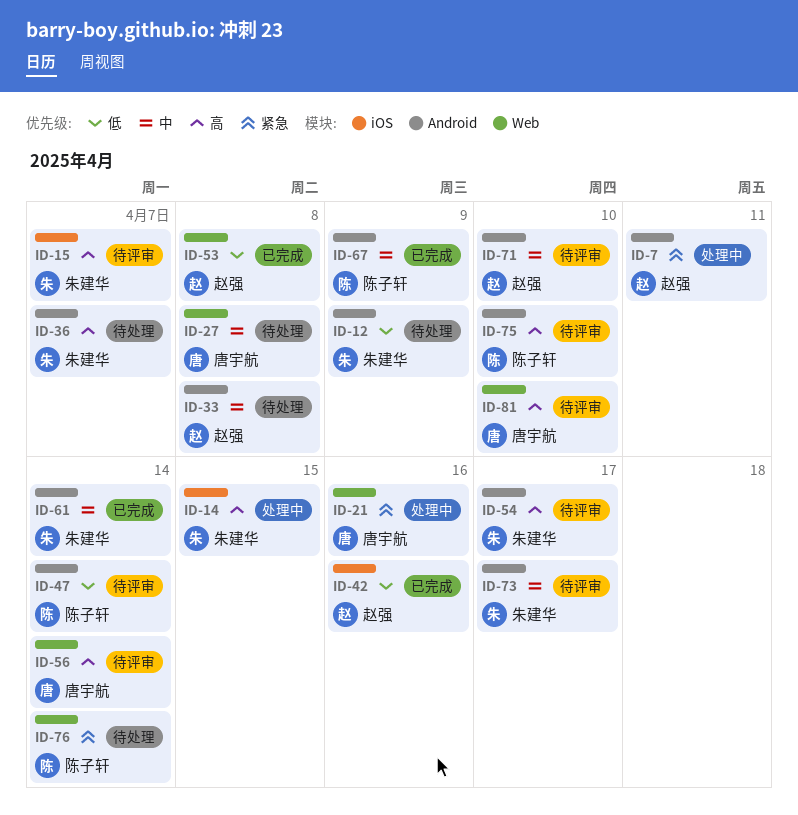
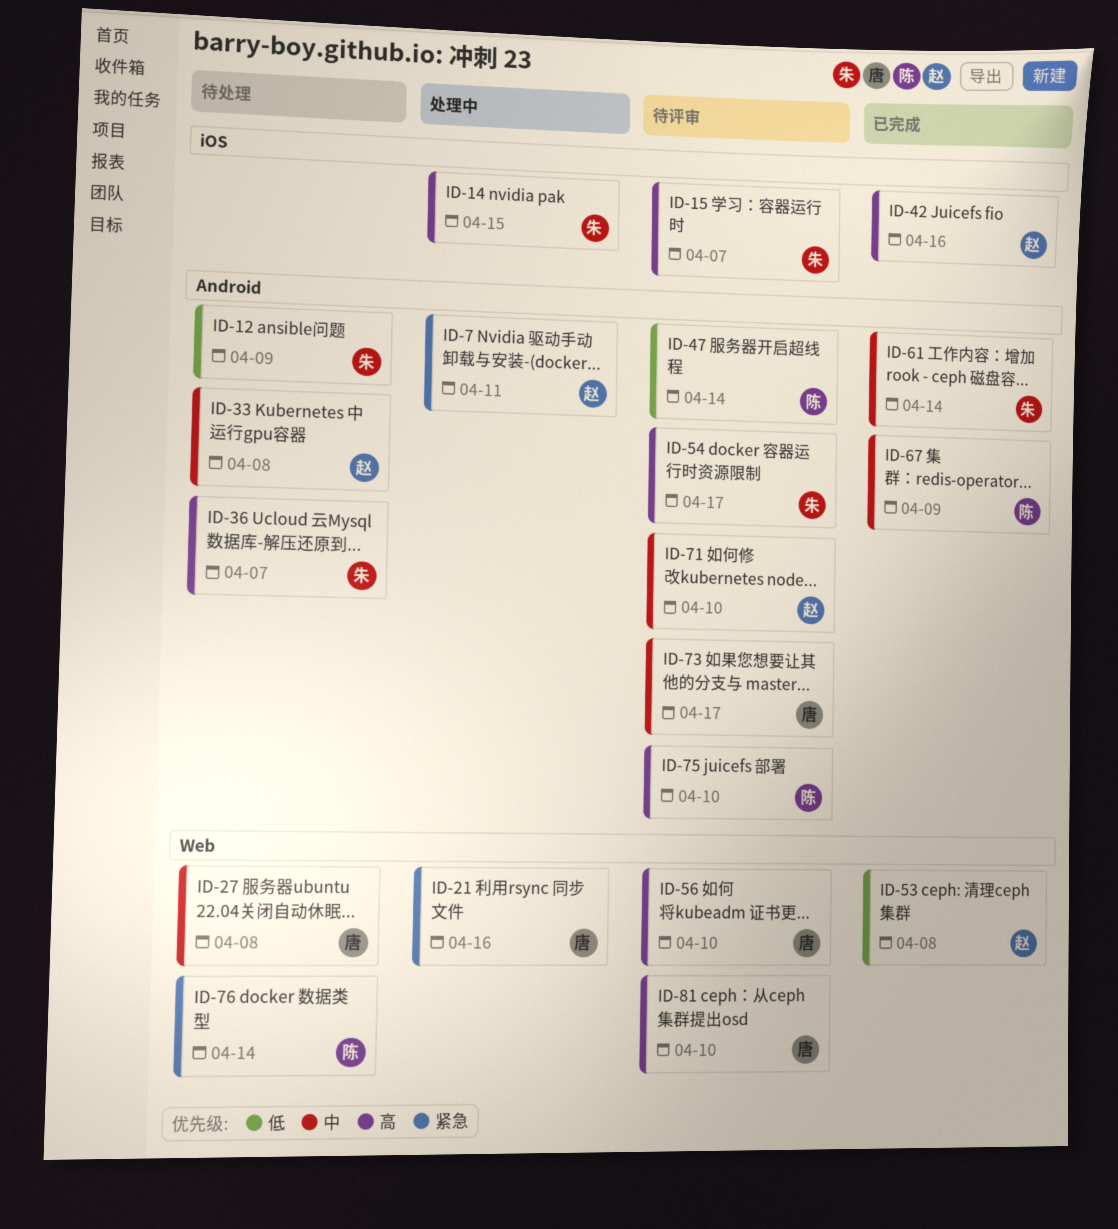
ID-42, priority: 低 -> 高
ID-56, due: Apr 14 -> Apr 10
ID-73, owner: 朱建华 -> 唐宇航

